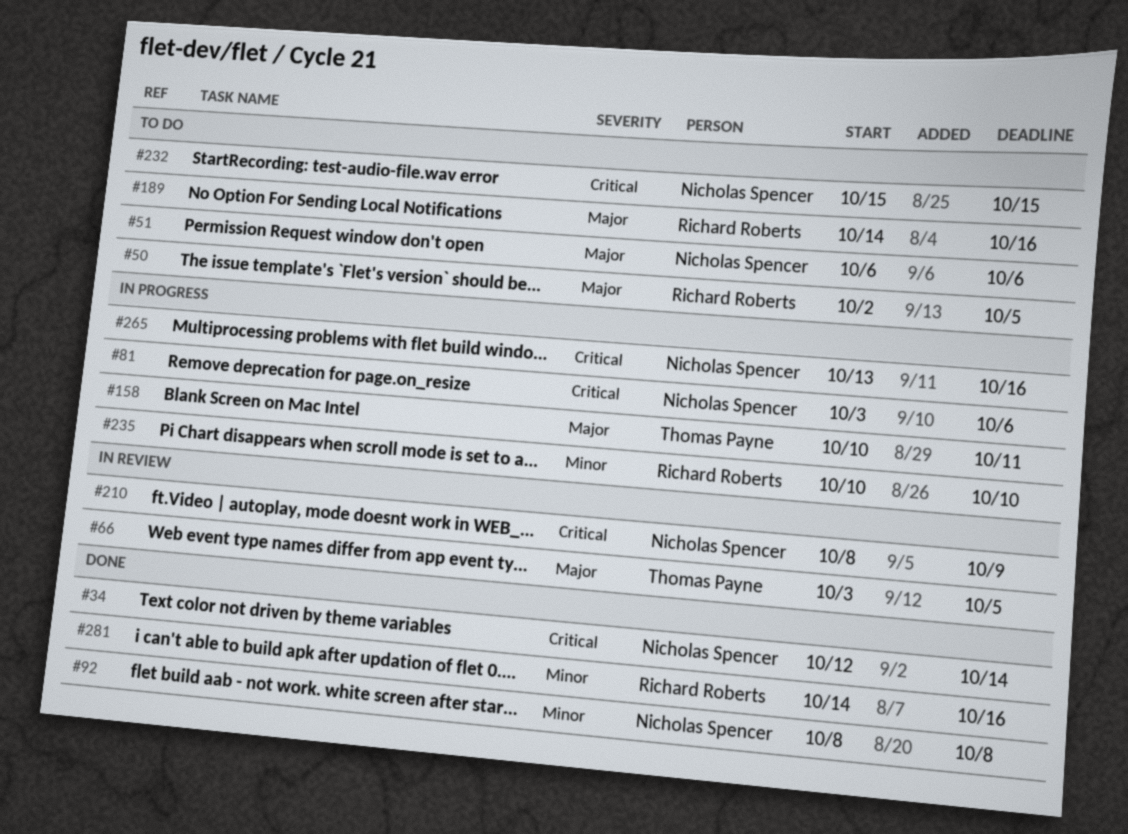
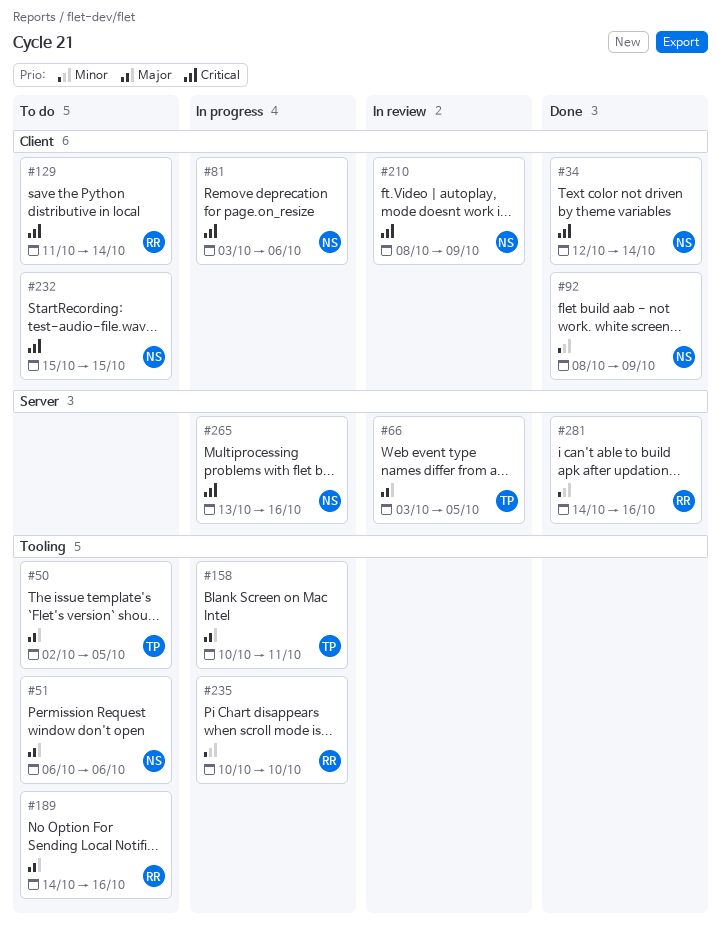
#50, owner: Richard Roberts -> Thomas Payne
#92, due: Oct 8 -> Oct 9
#129: none -> present

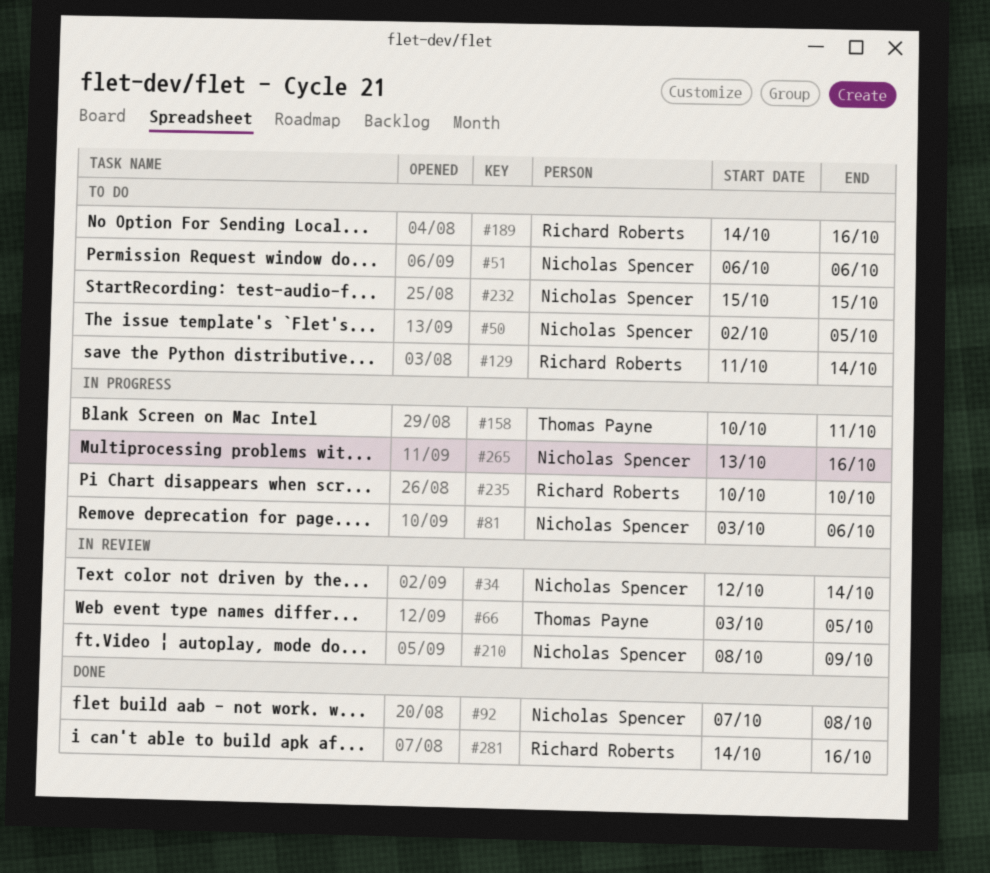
#34, status: Done -> In review
#50, owner: Thomas Payne -> Nicholas Spencer
#92, start: Oct 8 -> Oct 7
#92, due: Oct 9 -> Oct 8

